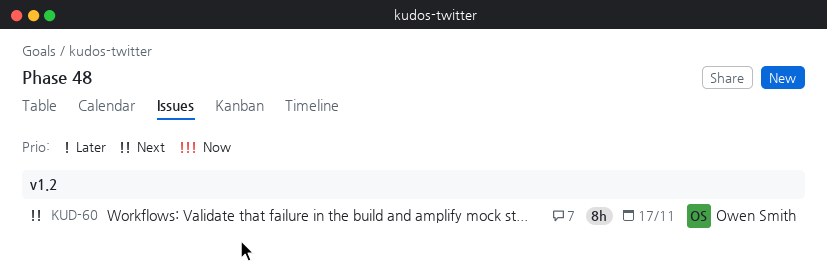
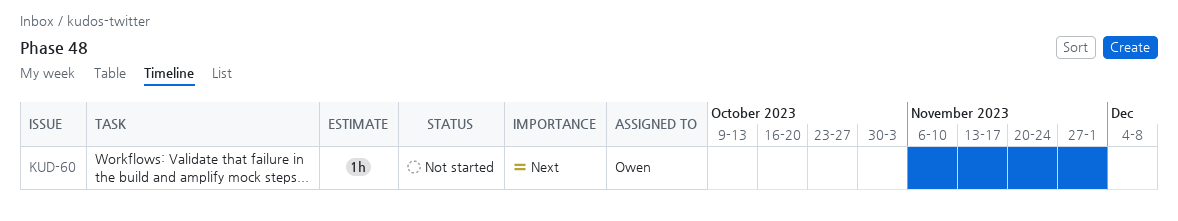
KUD-60, estimate: 8h -> 1h
KUD-60, due: Nov 17 -> Dec 1

